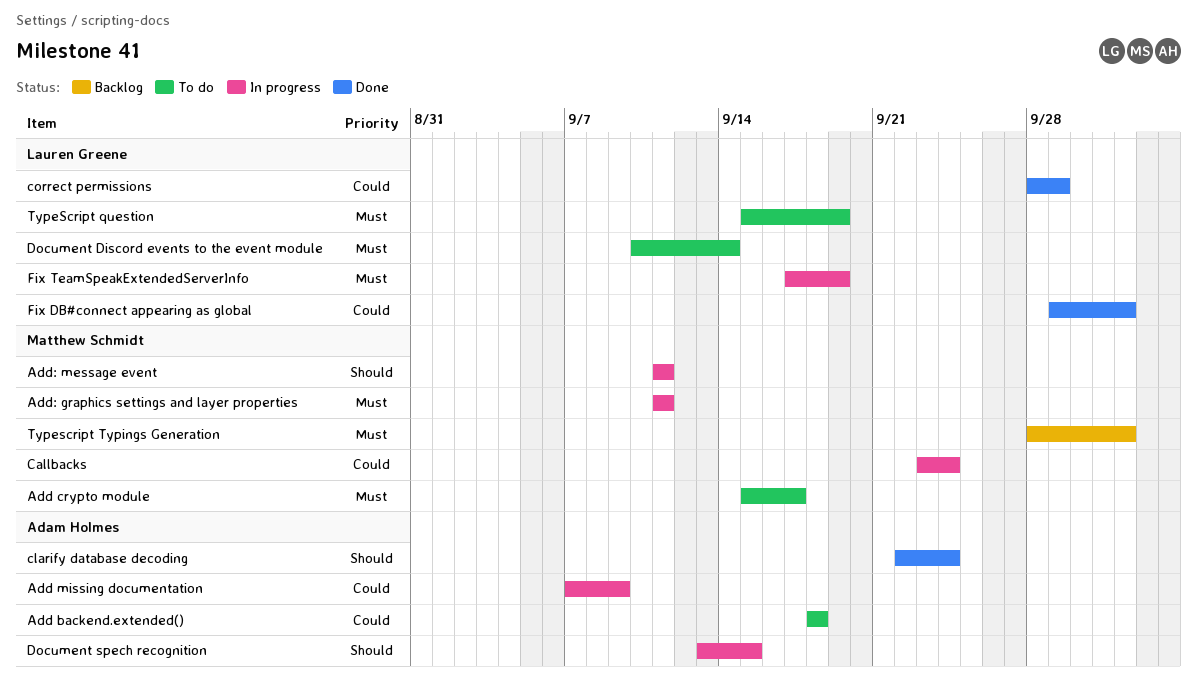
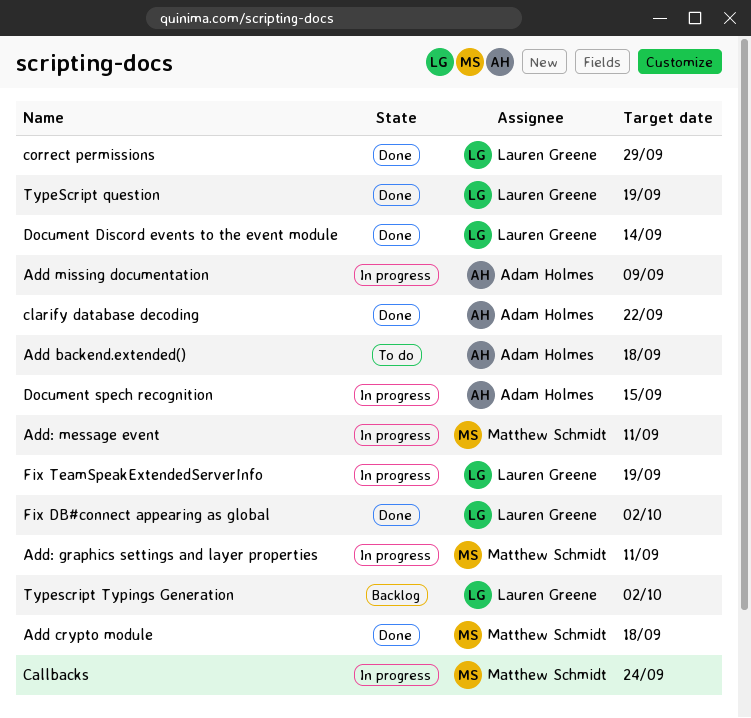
Add crypto module, status: To do -> Done
Add crypto module, due: Sep 17 -> Sep 18
clarify database decoding, due: Sep 24 -> Sep 22
Document Discord events to the event module, status: To do -> Done
TypeScript question, status: To do -> Done
Typescript Typings Generation, owner: Matthew Schmidt -> Lauren Greene

